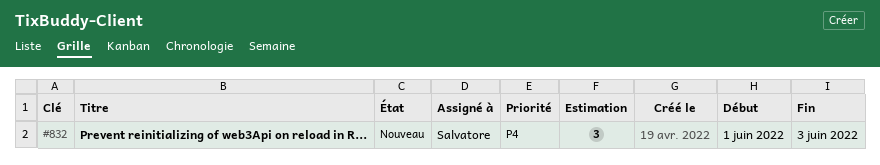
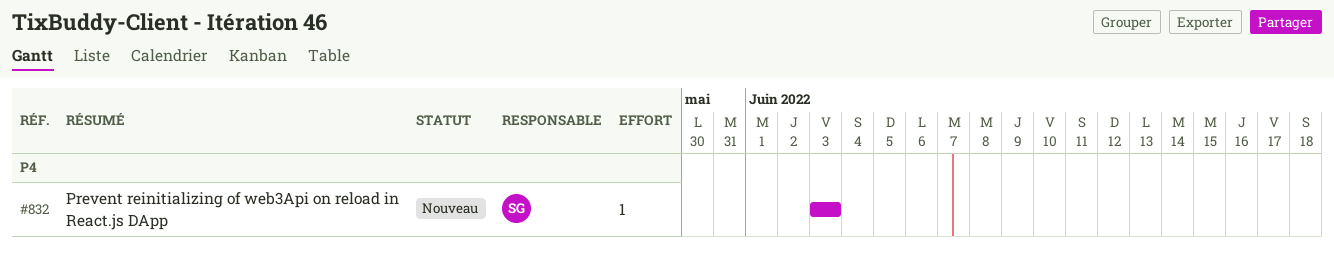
#832, estimate: 3 -> 1
#832, start: Jun 1 -> Jun 3

